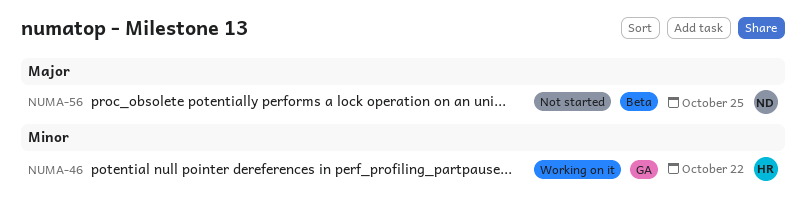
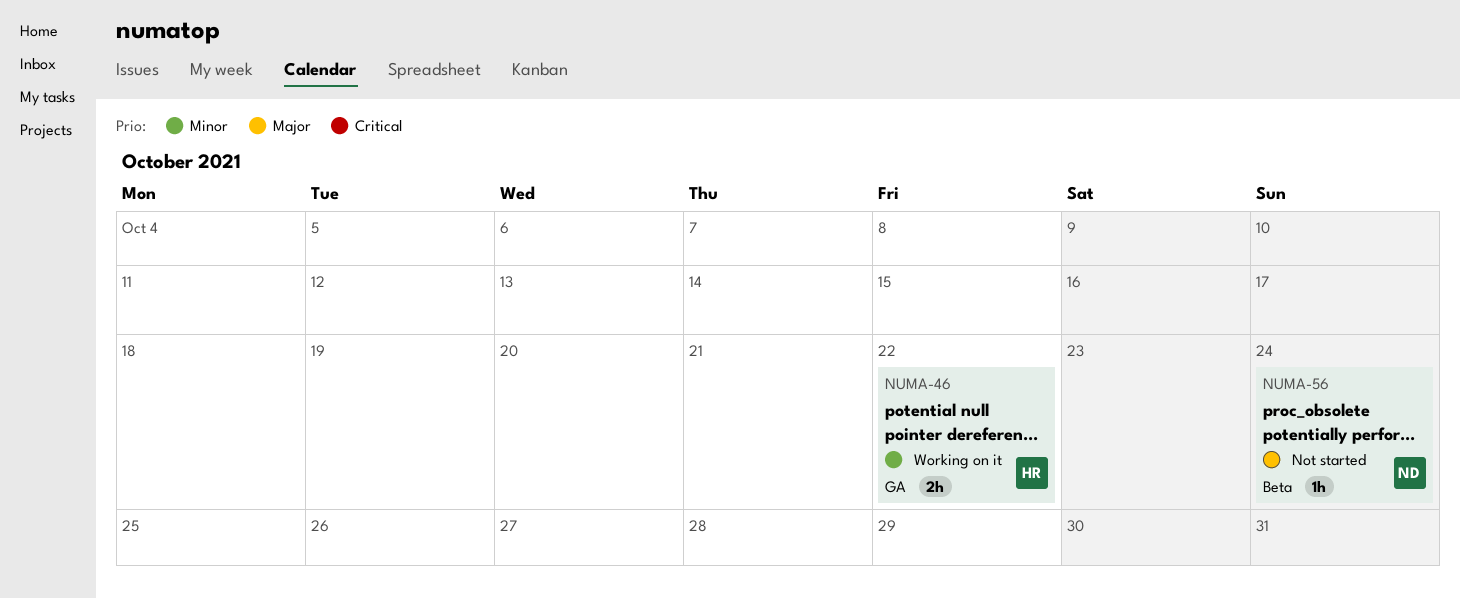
NUMA-56, due: Oct 25 -> Oct 24

